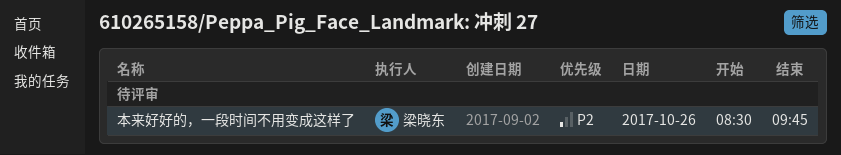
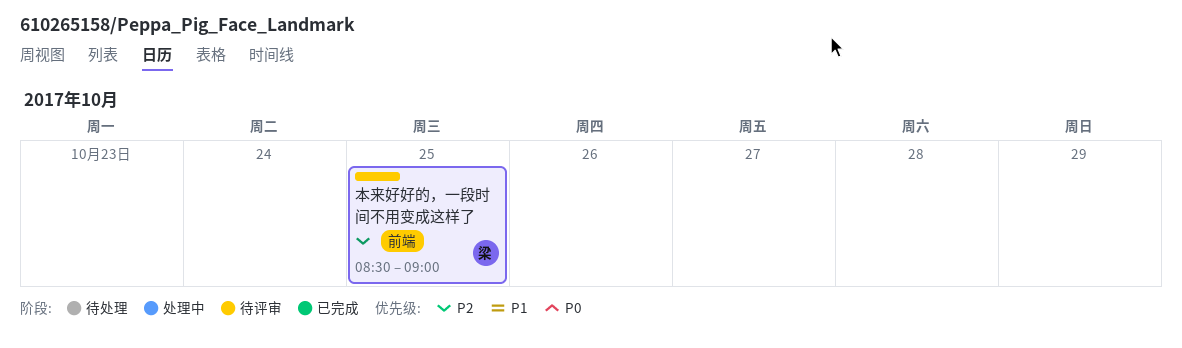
本来好好的，一段时间不用变成这样了, day: Oct 26 -> Oct 25
本来好好的，一段时间不用变成这样了, ends: 09:45 -> 09:00

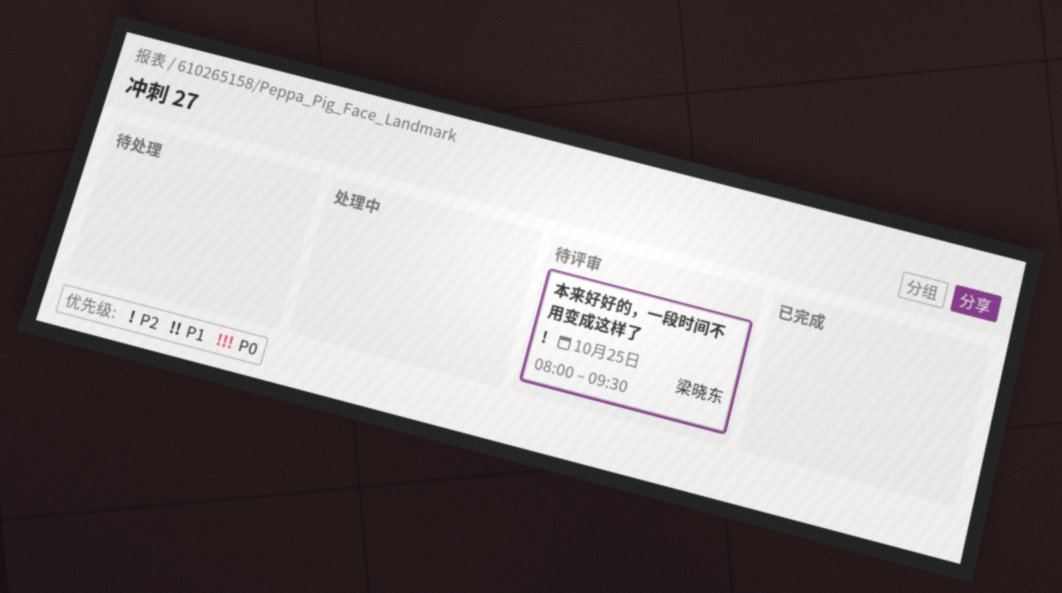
本来好好的，一段时间不用变成这样了, begins: 08:30 -> 08:00
本来好好的，一段时间不用变成这样了, ends: 09:00 -> 09:30

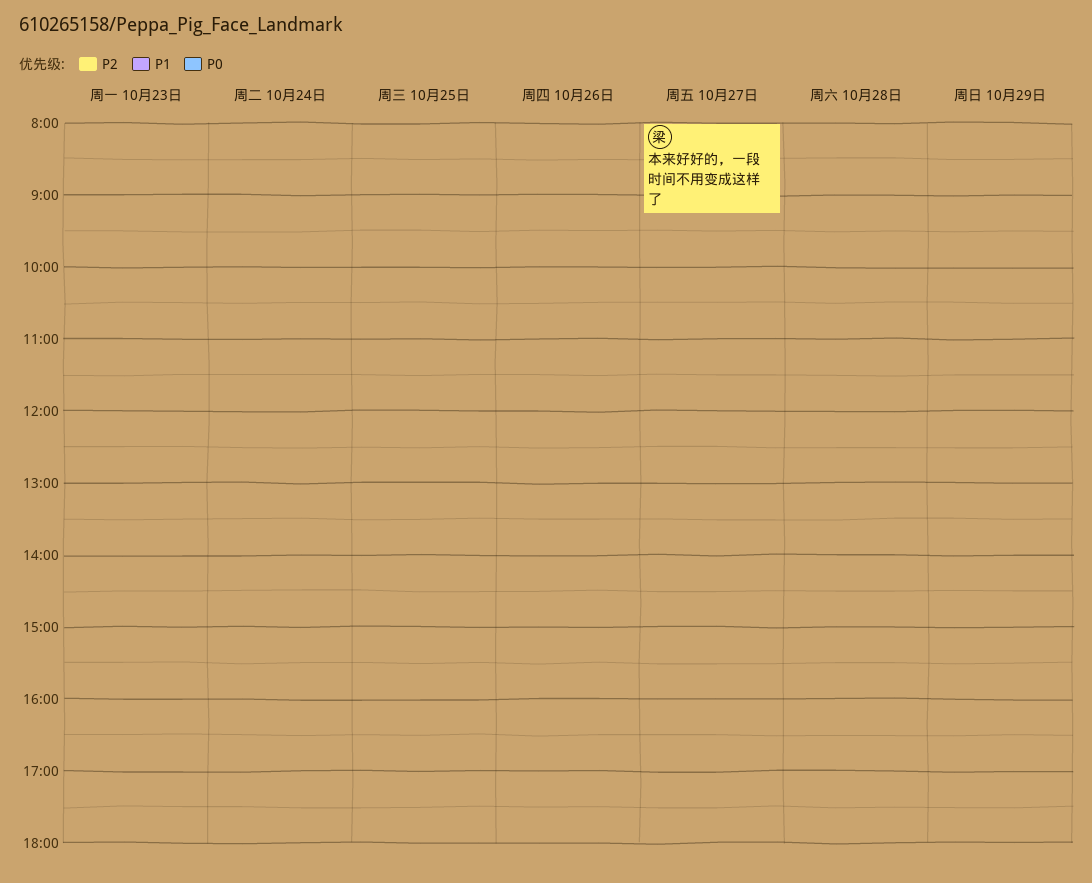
本来好好的，一段时间不用变成这样了, day: Oct 25 -> Oct 27
本来好好的，一段时间不用变成这样了, ends: 09:30 -> 09:15

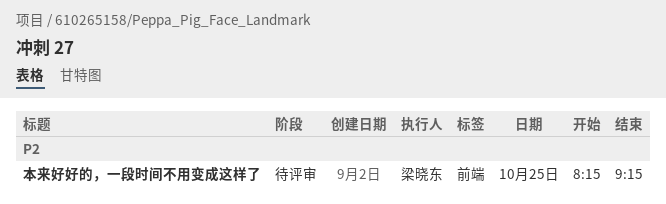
本来好好的，一段时间不用变成这样了, day: Oct 27 -> Oct 25
本来好好的，一段时间不用变成这样了, begins: 08:00 -> 08:15

